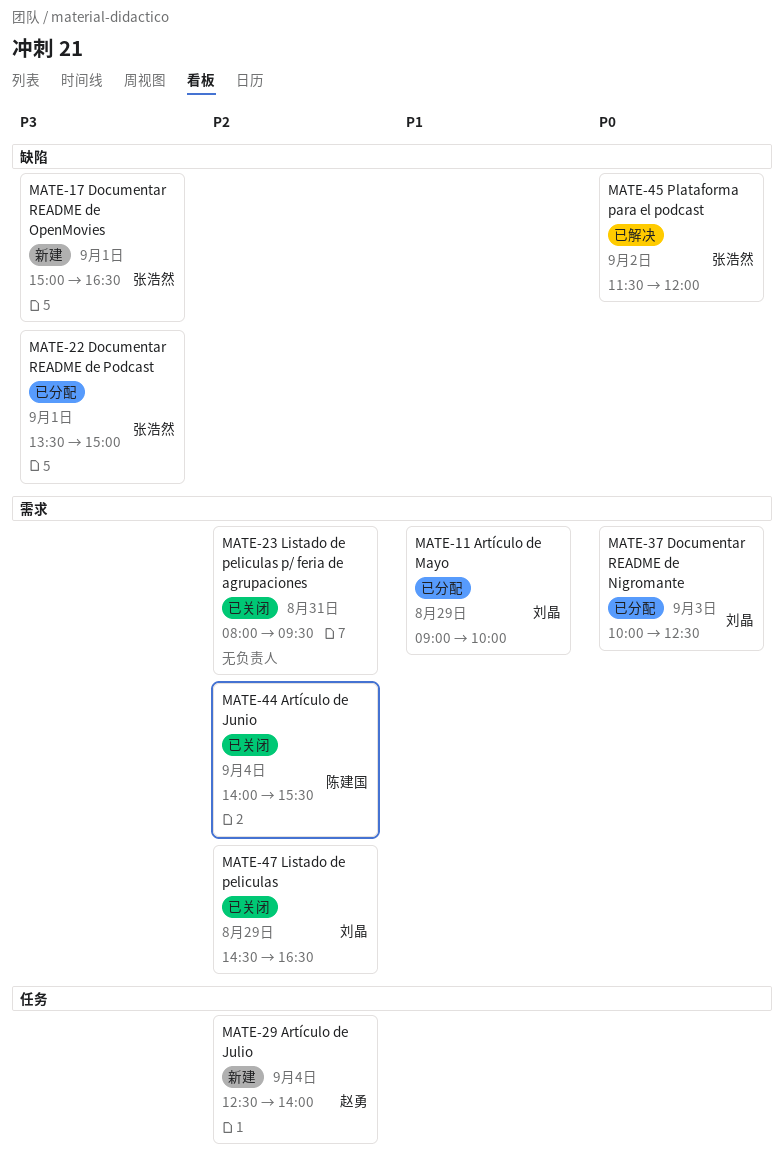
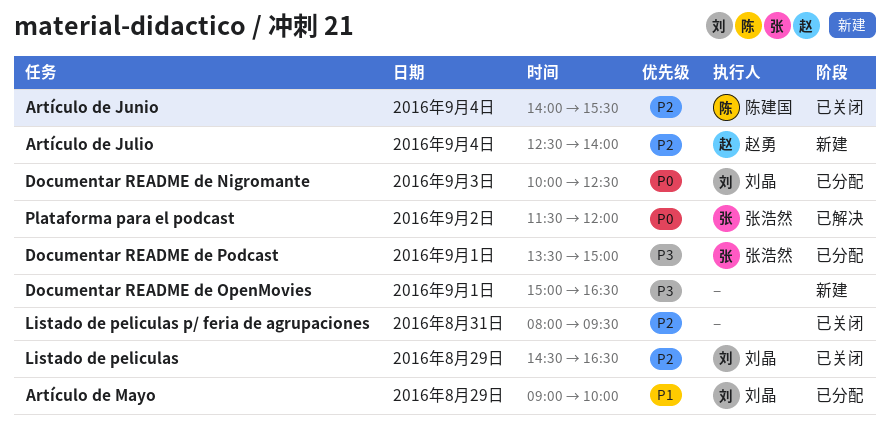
Documentar README de OpenMovies, owner: 张浩然 -> none

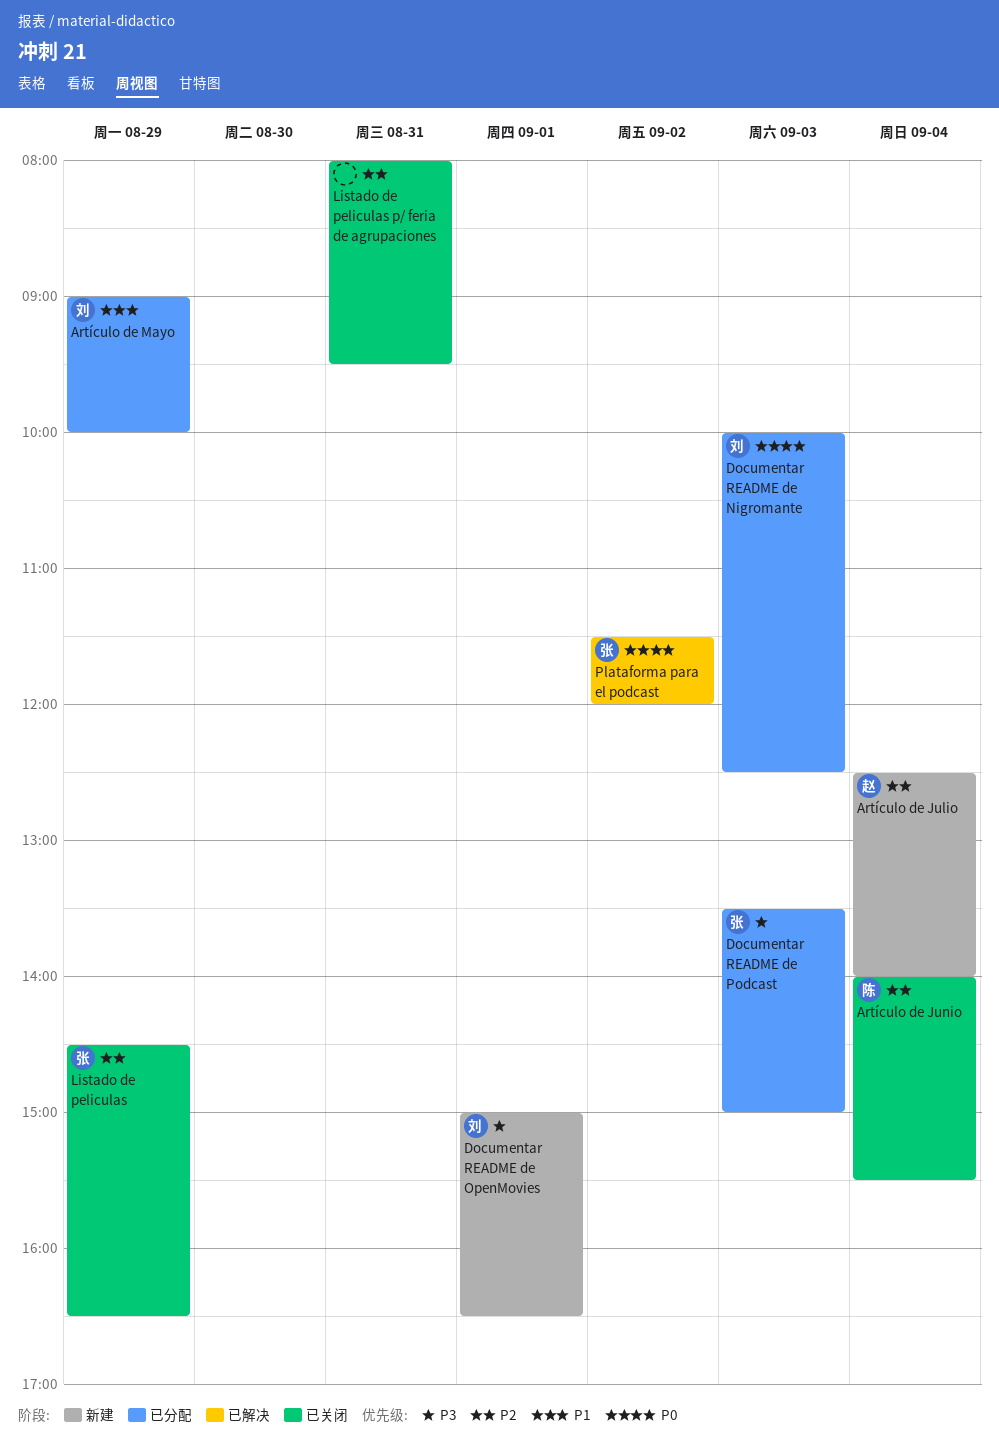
Documentar README de OpenMovies, owner: none -> 刘晶
Documentar README de Podcast, day: Sep 1 -> Sep 3
Listado de peliculas, owner: 刘晶 -> 张浩然

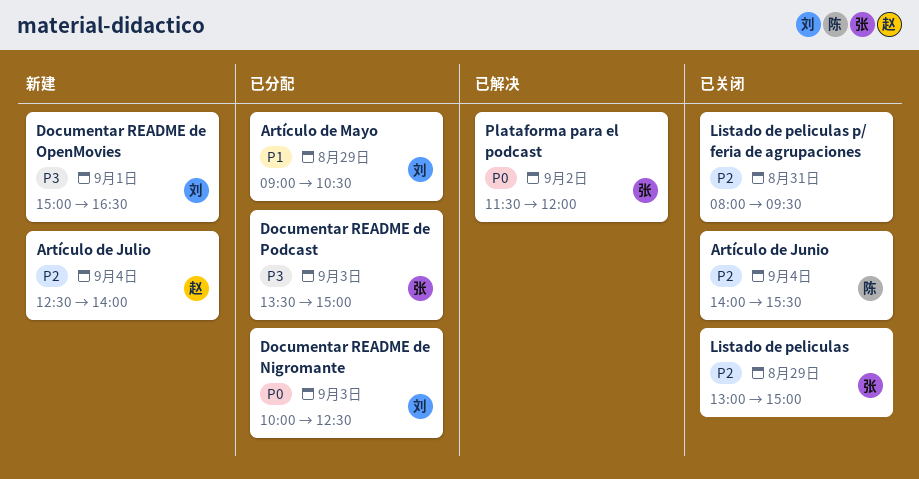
Artículo de Mayo, ends: 10:00 -> 10:30
Listado de peliculas, begins: 14:30 -> 13:00
Listado de peliculas, ends: 16:30 -> 15:00

